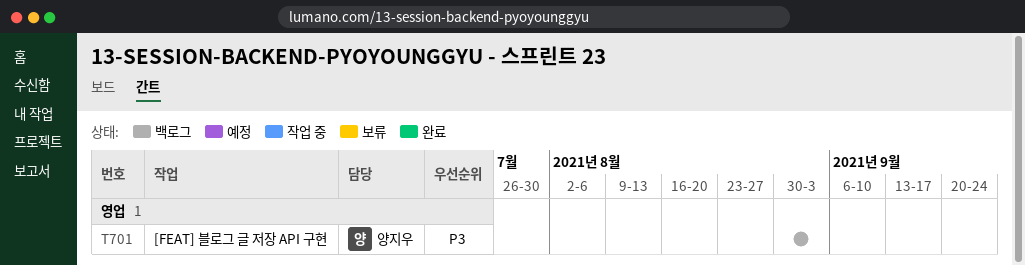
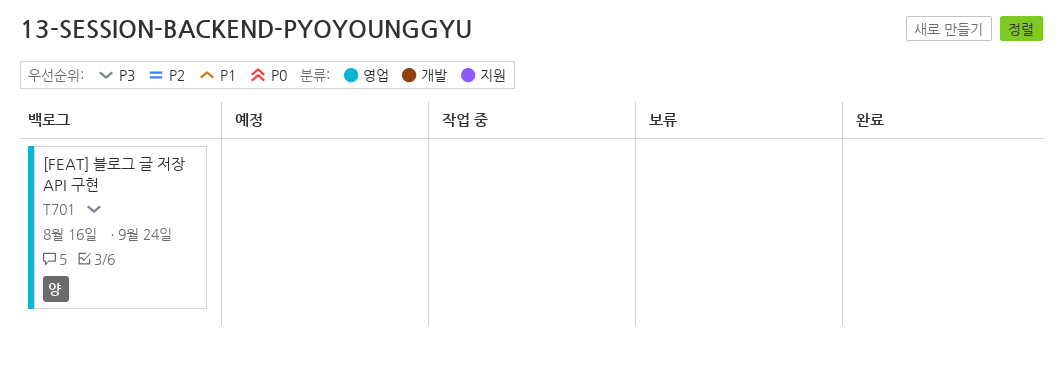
T701, start: Aug 30 -> Aug 16
T701, due: Sep 3 -> Sep 24

